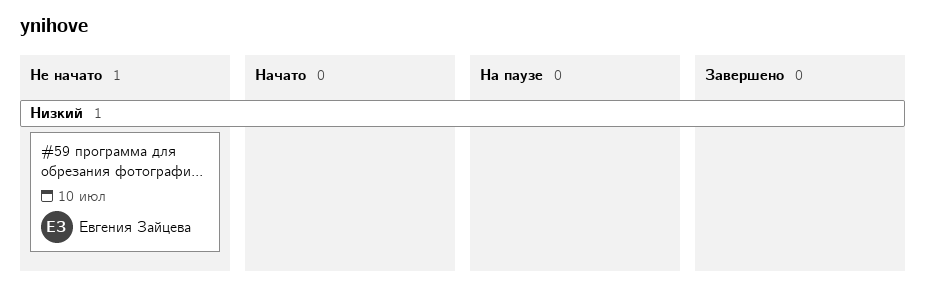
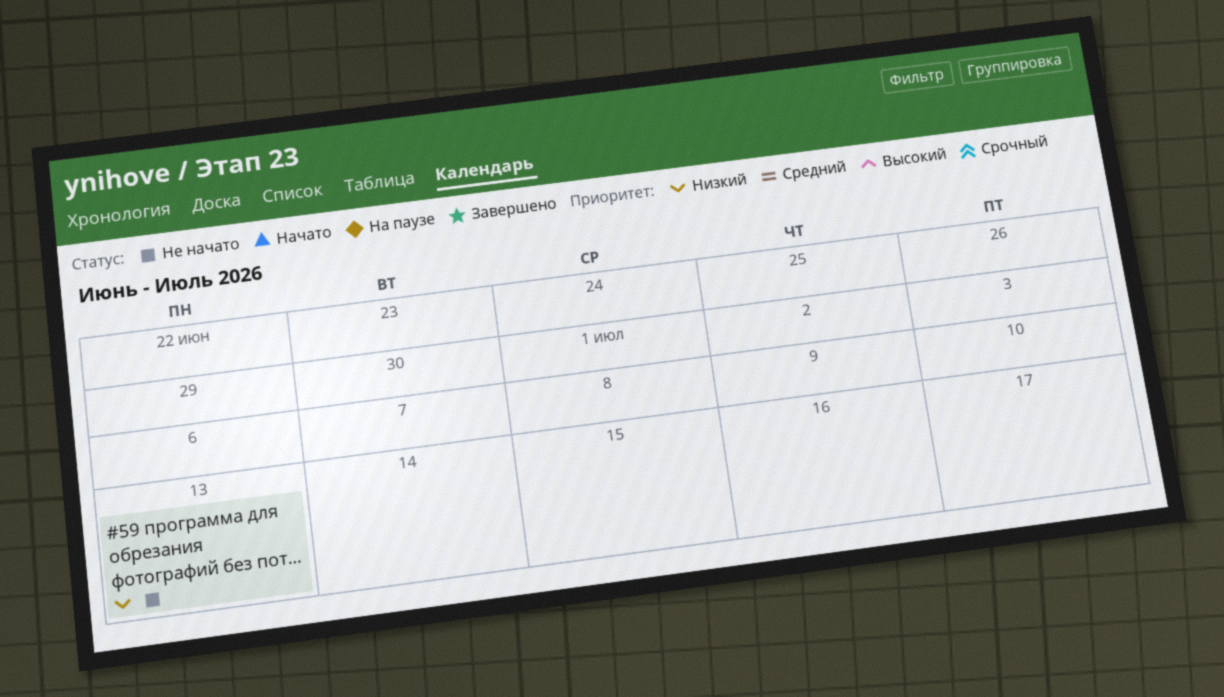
#59, due: Jul 10 -> Jul 13

